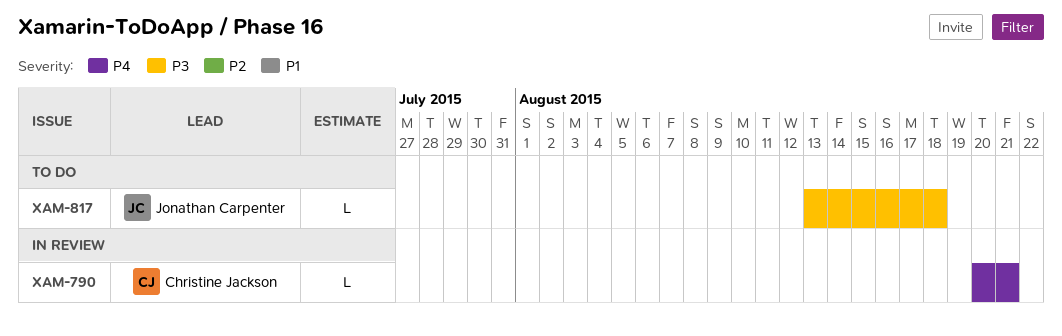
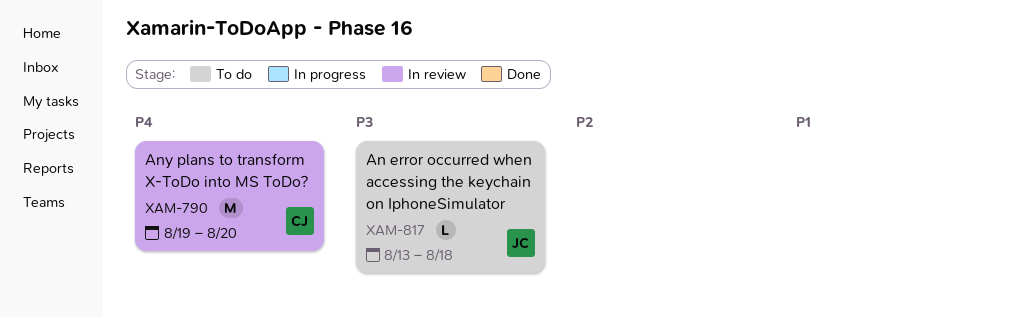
XAM-790, estimate: L -> M
XAM-790, start: Aug 20 -> Aug 19
XAM-790, due: Aug 21 -> Aug 20

